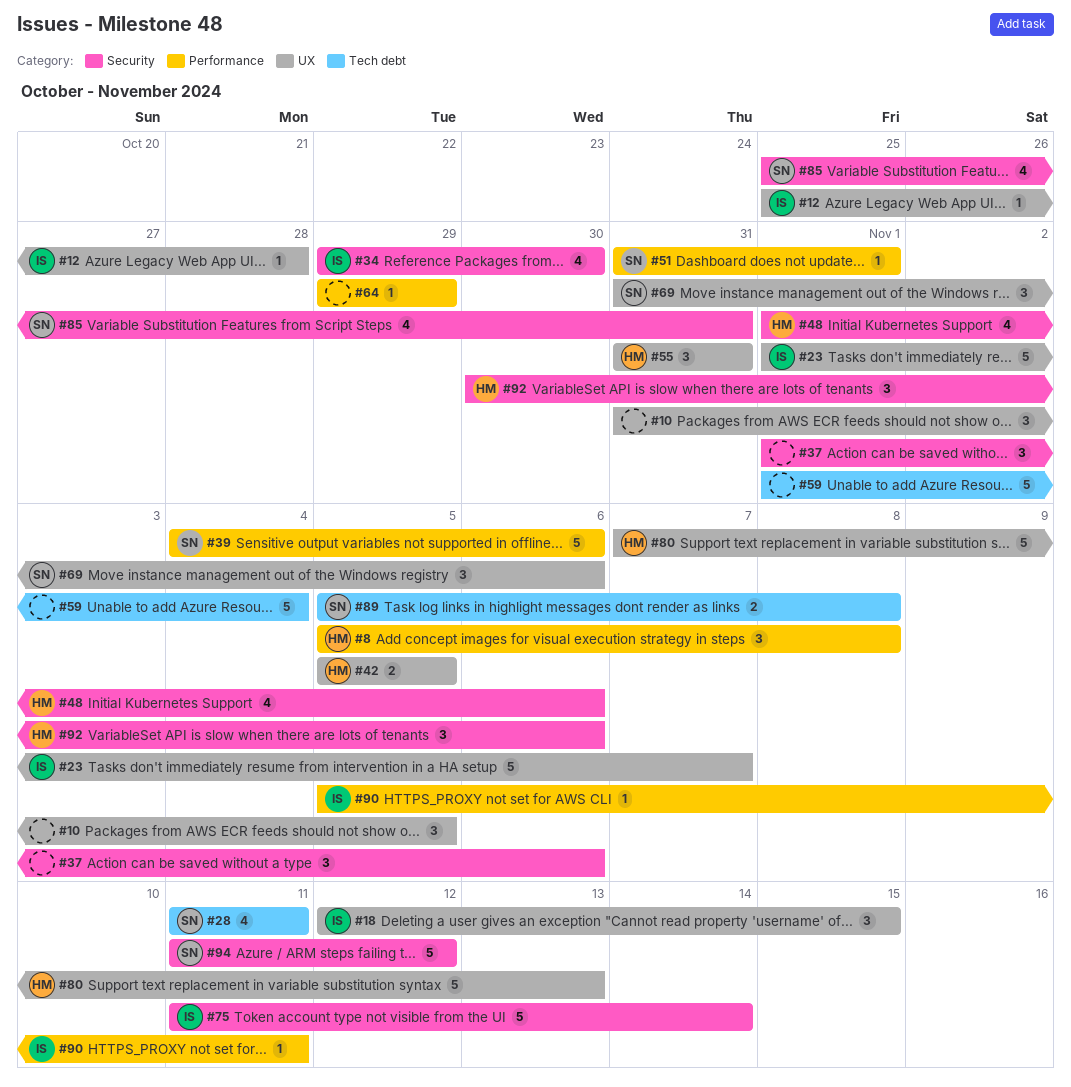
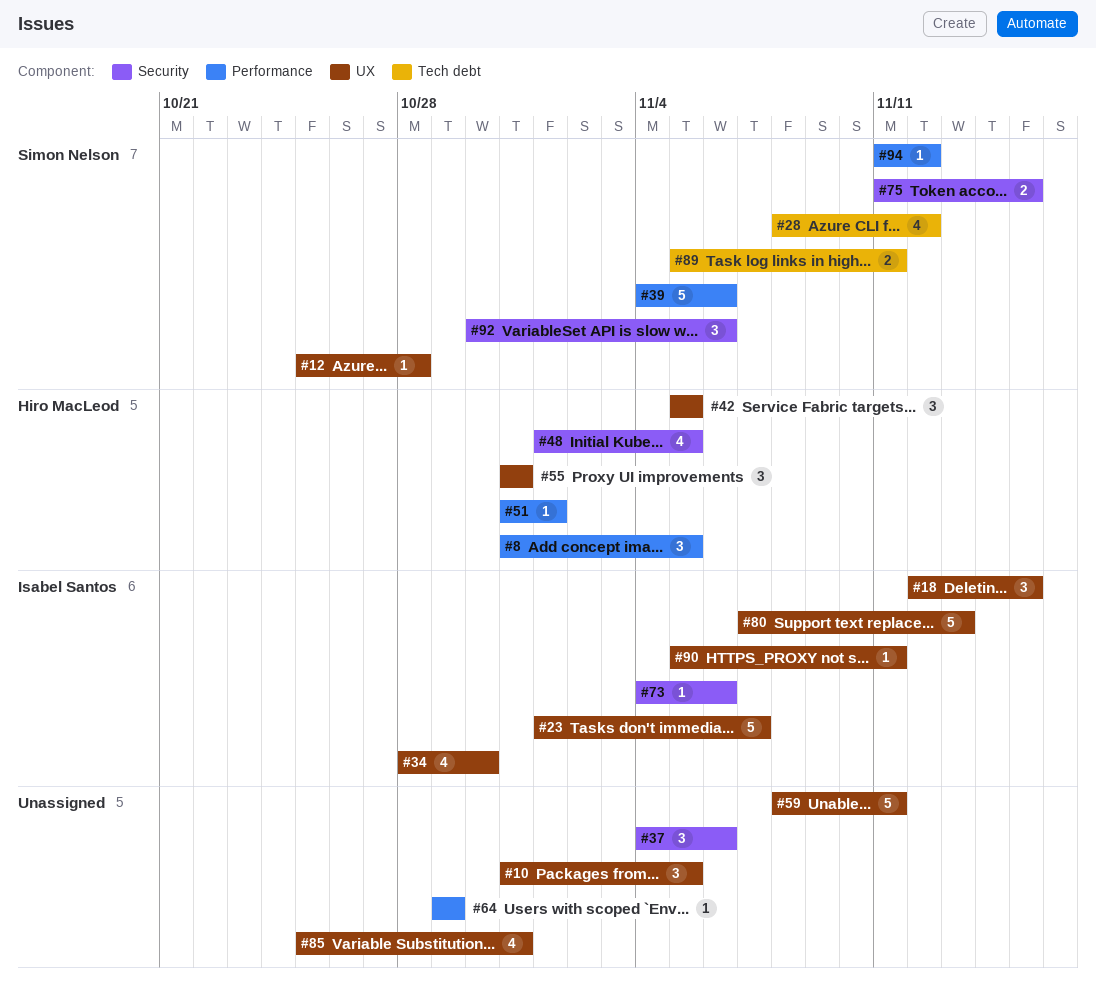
#8, start: Nov 5 -> Oct 31
#8, due: Nov 8 -> Nov 5
#12, owner: Isabel Santos -> Simon Nelson
#28, start: Nov 11 -> Nov 8
#28, due: Nov 11 -> Nov 12
#34, label: Security -> UX
#34, start: Oct 29 -> Oct 28
#37, start: Nov 1 -> Nov 4
#42, estimate: 2 -> 3
#48, due: Nov 6 -> Nov 5
#51, owner: Simon Nelson -> Hiro MacLeod
#59, label: Tech debt -> UX
#59, start: Nov 1 -> Nov 8
#59, due: Nov 4 -> Nov 11
#69: present -> none
#73: none -> present
#75, owner: Isabel Santos -> Simon Nelson
#75, estimate: 5 -> 2
#75, due: Nov 14 -> Nov 15
#80, owner: Hiro MacLeod -> Isabel Santos
#85, owner: Simon Nelson -> none
#85, label: Security -> UX
#89, due: Nov 8 -> Nov 11
#90, label: Performance -> UX
#92, owner: Hiro MacLeod -> Simon Nelson
#94, label: Security -> Performance
#94, estimate: 5 -> 1

